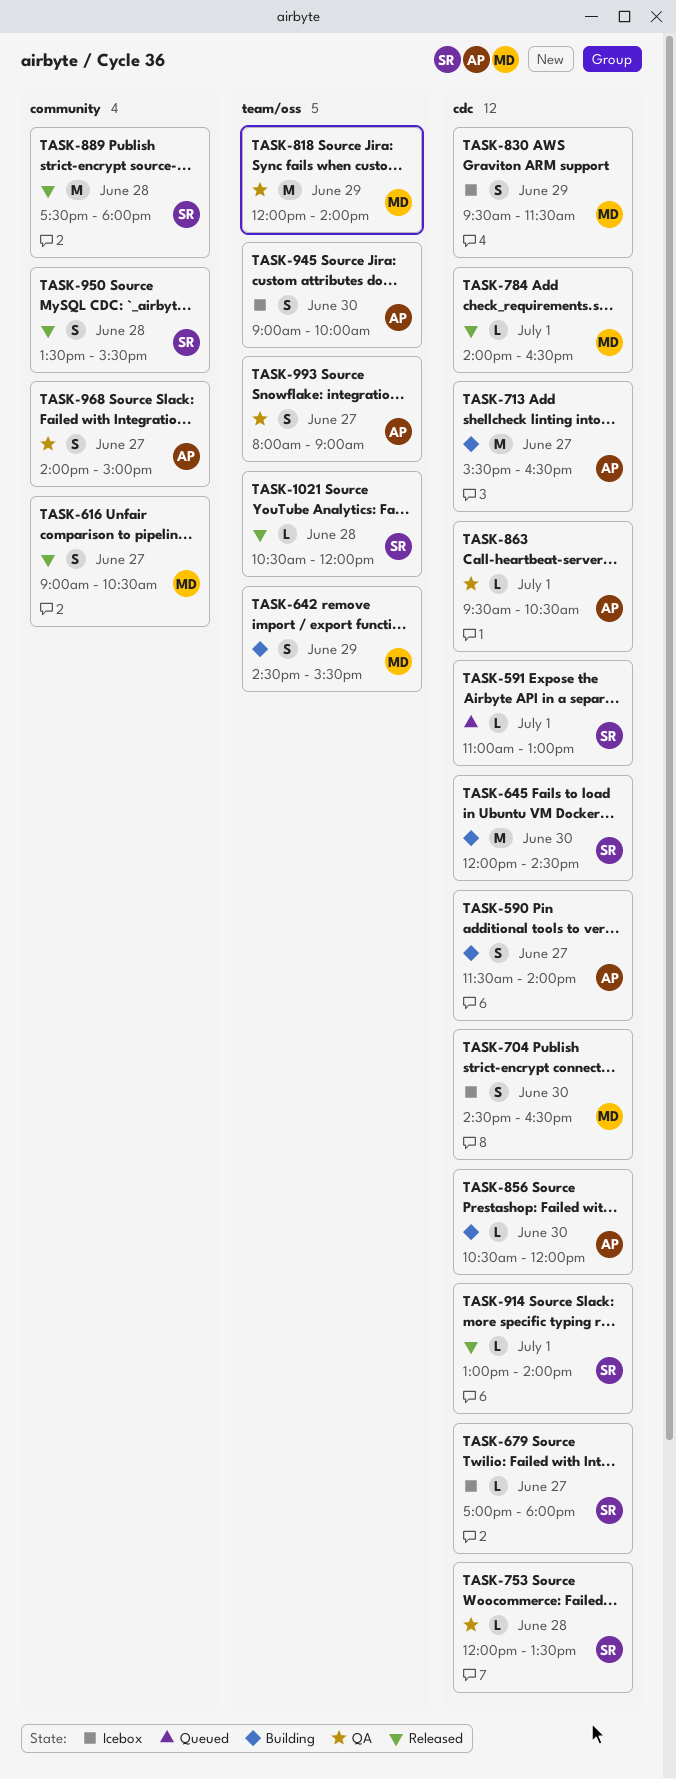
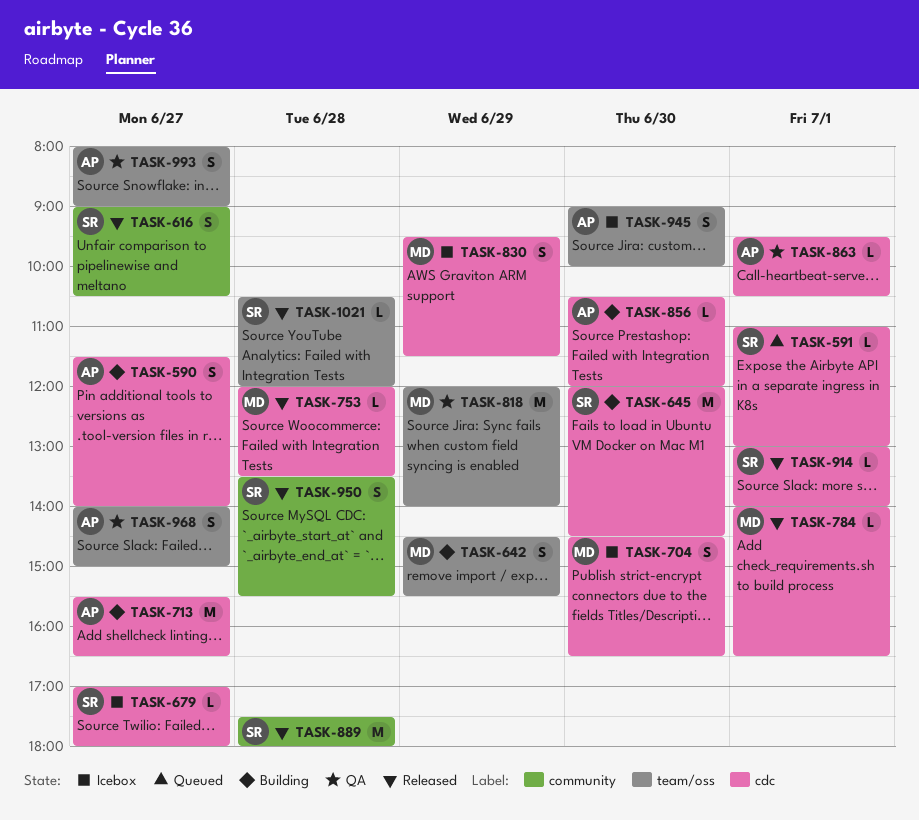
TASK-616, owner: MD -> SR
TASK-753, status: QA -> Released
TASK-753, owner: SR -> MD
TASK-968, label: community -> team/oss

